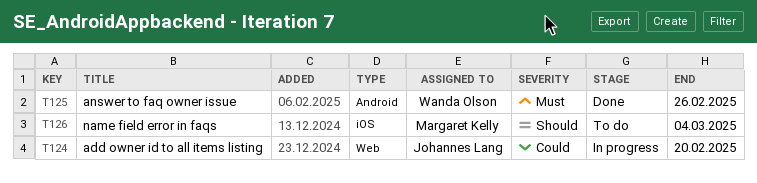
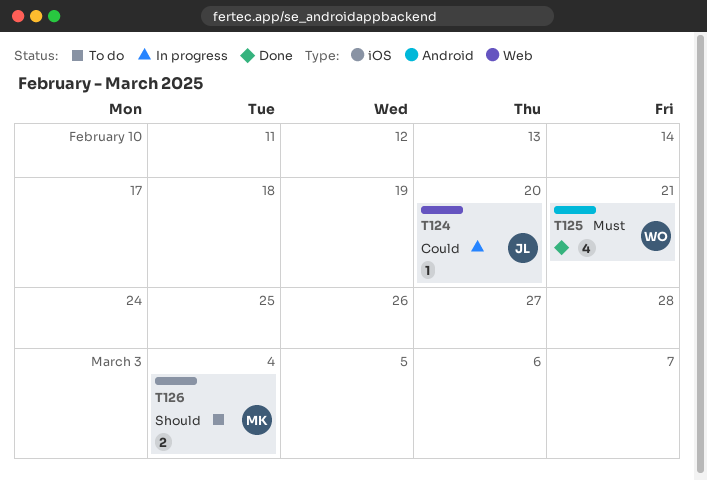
T125, due: Feb 26 -> Feb 21

